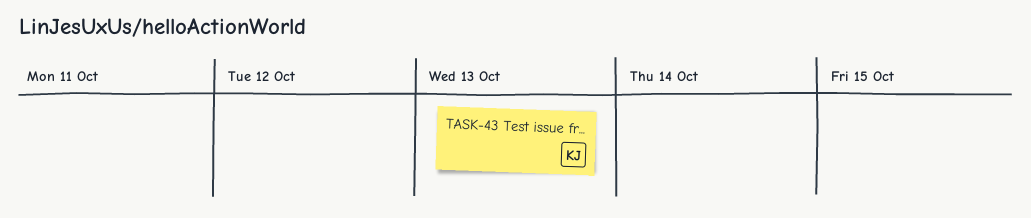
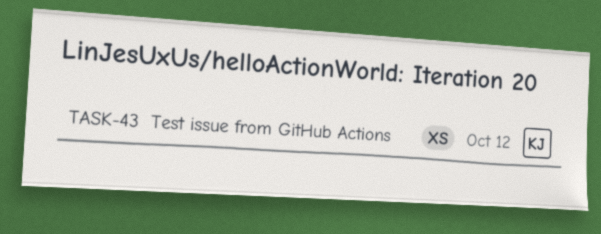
TASK-43, due: Oct 13 -> Oct 12

